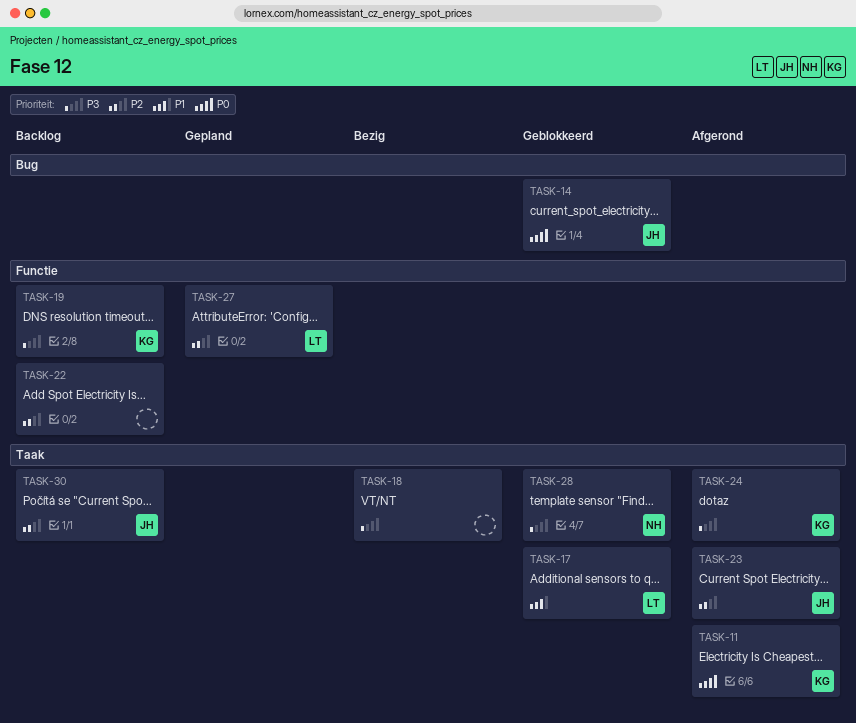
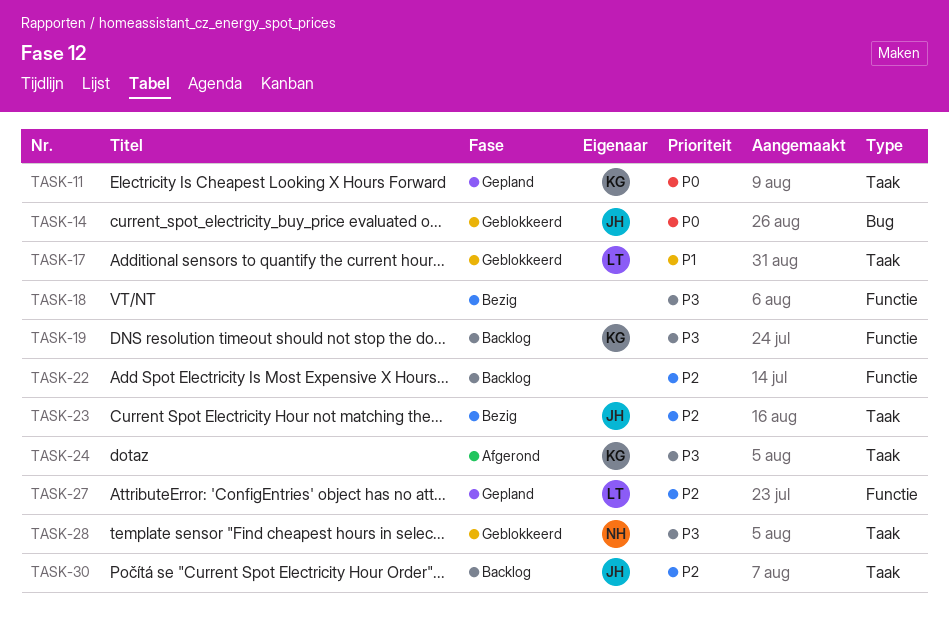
TASK-11, status: Afgerond -> Gepland
TASK-18, label: Taak -> Functie
TASK-23, status: Afgerond -> Bezig

